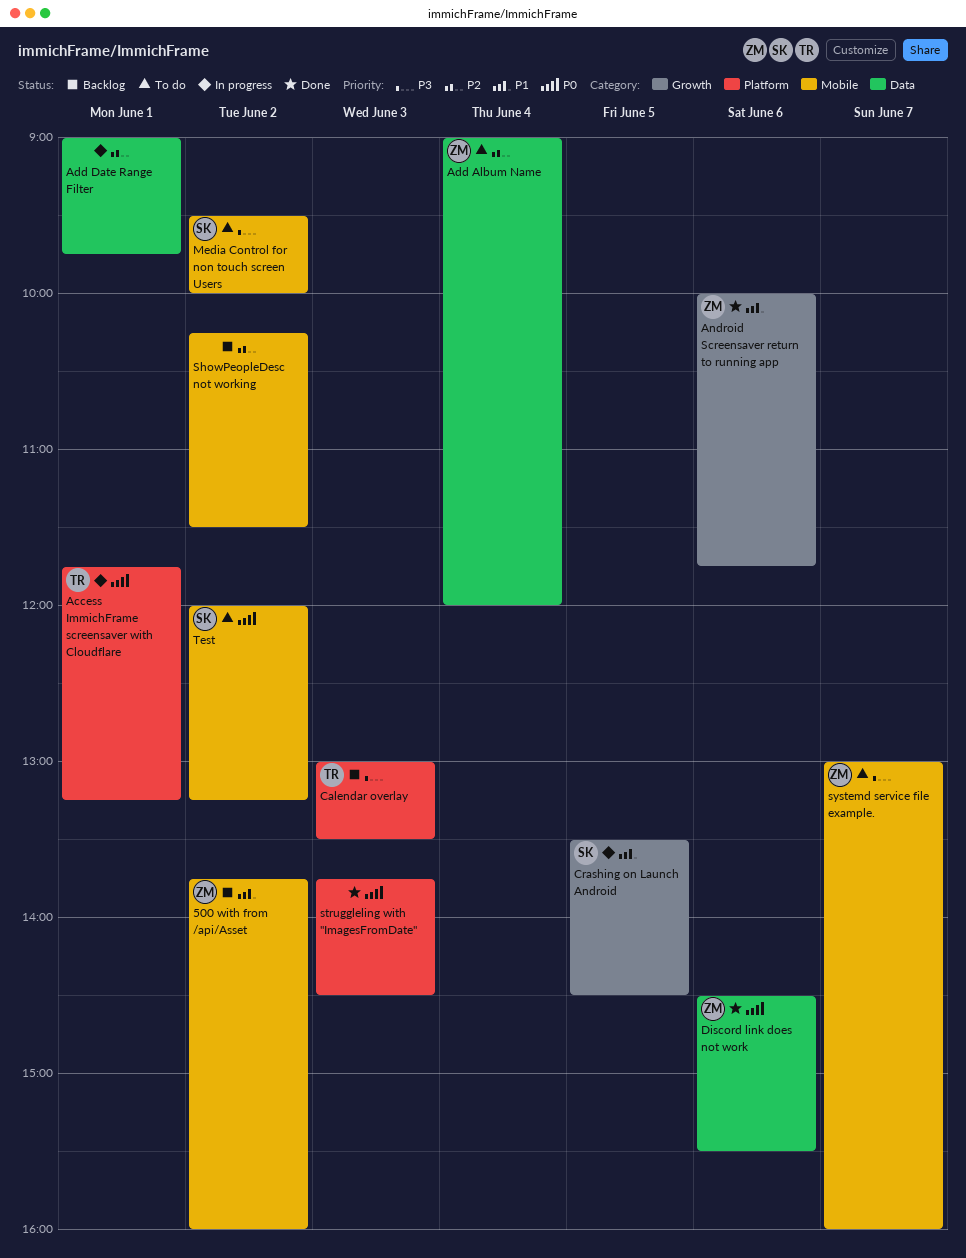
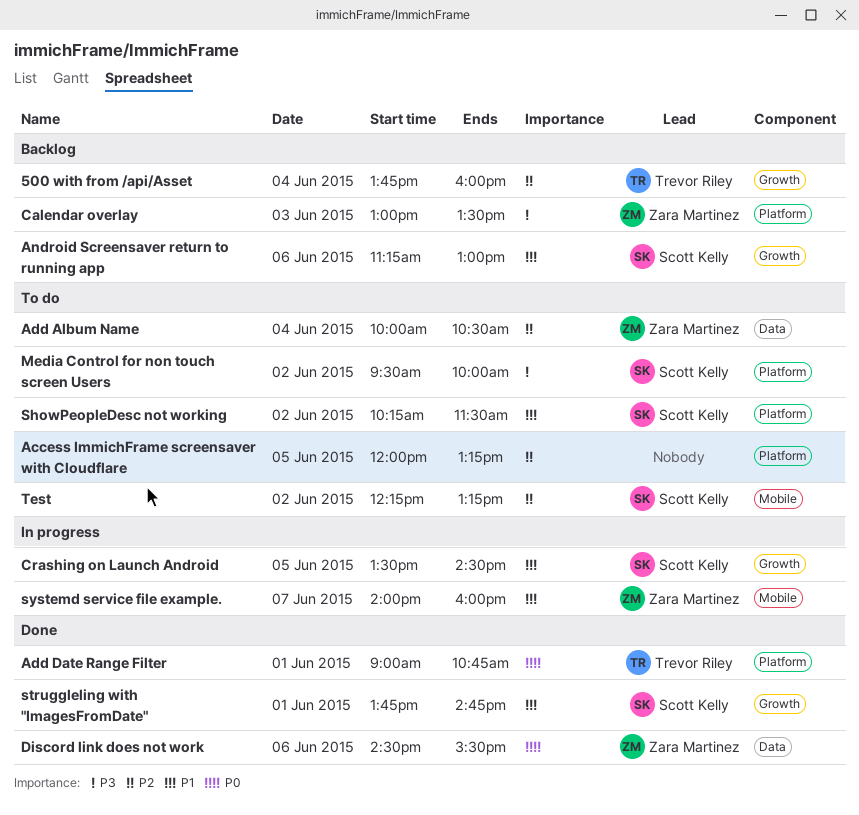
500 with from /api/Asset, owner: Zara Martinez -> Trevor Riley
500 with from /api/Asset, priority: P1 -> P2
500 with from /api/Asset, label: Mobile -> Growth
500 with from /api/Asset, day: Jun 2 -> Jun 4
Access ImmichFrame screensaver with Cloudflare, status: In progress -> To do
Access ImmichFrame screensaver with Cloudflare, owner: Trevor Riley -> none
Access ImmichFrame screensaver with Cloudflare, priority: P0 -> P2
Access ImmichFrame screensaver with Cloudflare, day: Jun 1 -> Jun 5
Access ImmichFrame screensaver with Cloudflare, begins: 11:45 -> 12:00
Add Album Name, begins: 09:00 -> 10:00
Add Album Name, ends: 12:00 -> 10:30
Add Date Range Filter, status: In progress -> Done
Add Date Range Filter, owner: none -> Trevor Riley
Add Date Range Filter, priority: P2 -> P0
Add Date Range Filter, label: Data -> Platform
Add Date Range Filter, ends: 09:45 -> 10:45
Android Screensaver return to running app, status: Done -> Backlog
Android Screensaver return to running app, owner: Zara Martinez -> Scott Kelly
Android Screensaver return to running app, begins: 10:00 -> 11:15
Android Screensaver return to running app, ends: 11:45 -> 13:00
Calendar overlay, owner: Trevor Riley -> Zara Martinez
Media Control for non touch screen Users, label: Mobile -> Platform
ShowPeopleDesc not working, status: Backlog -> To do
ShowPeopleDesc not working, owner: none -> Scott Kelly
ShowPeopleDesc not working, priority: P2 -> P1
ShowPeopleDesc not working, label: Mobile -> Platform
struggleling with "ImagesFromDate", owner: none -> Scott Kelly
struggleling with "ImagesFromDate", priority: P0 -> P1
struggleling with "ImagesFromDate", label: Platform -> Growth
struggleling with "ImagesFromDate", day: Jun 3 -> Jun 1
struggleling with "ImagesFromDate", ends: 14:30 -> 14:45
systemd service file example., status: To do -> In progress
systemd service file example., priority: P3 -> P1
systemd service file example., begins: 13:00 -> 14:00
Test, priority: P0 -> P2
Test, begins: 12:00 -> 12:15

